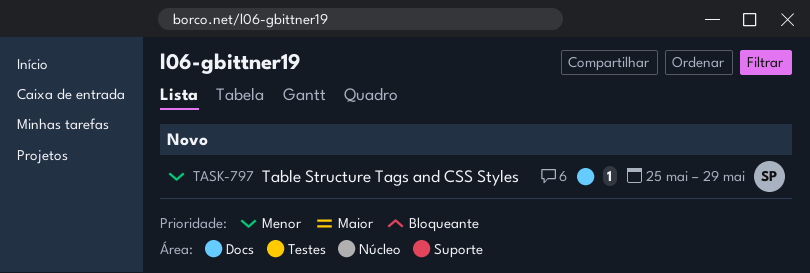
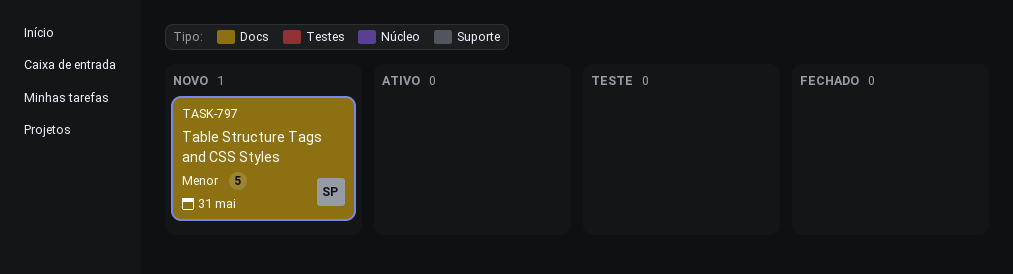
TASK-797, estimate: 1 -> 5
TASK-797, due: May 29 -> May 31

